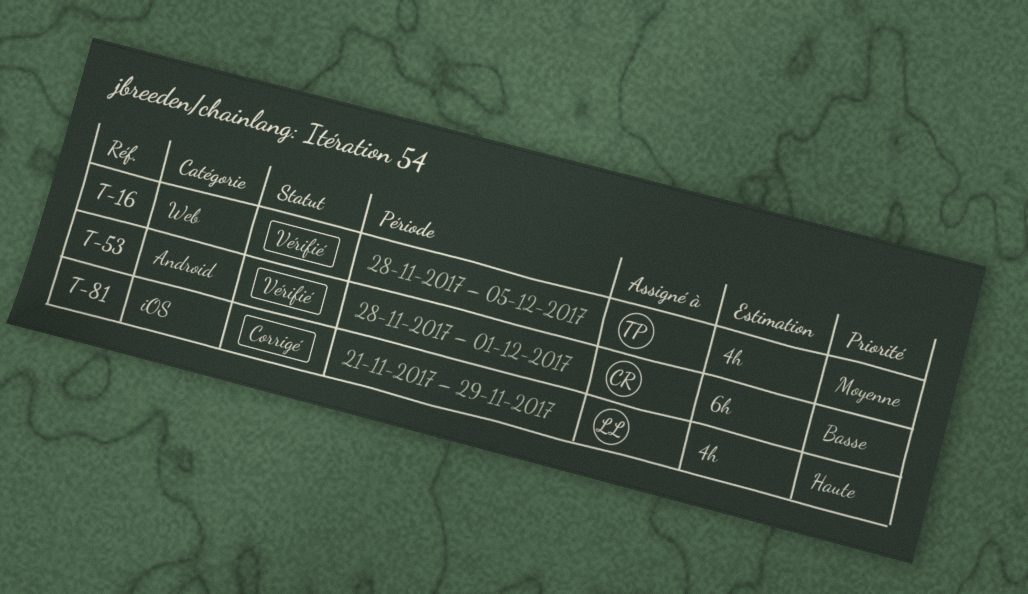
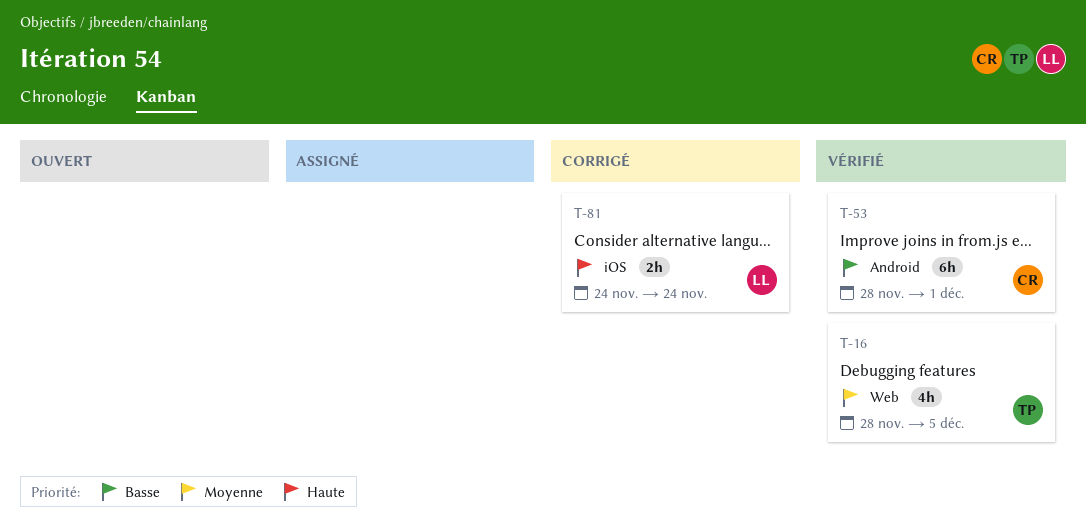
T-81, estimate: 4h -> 2h
T-81, start: Nov 21 -> Nov 24
T-81, due: Nov 29 -> Nov 24

